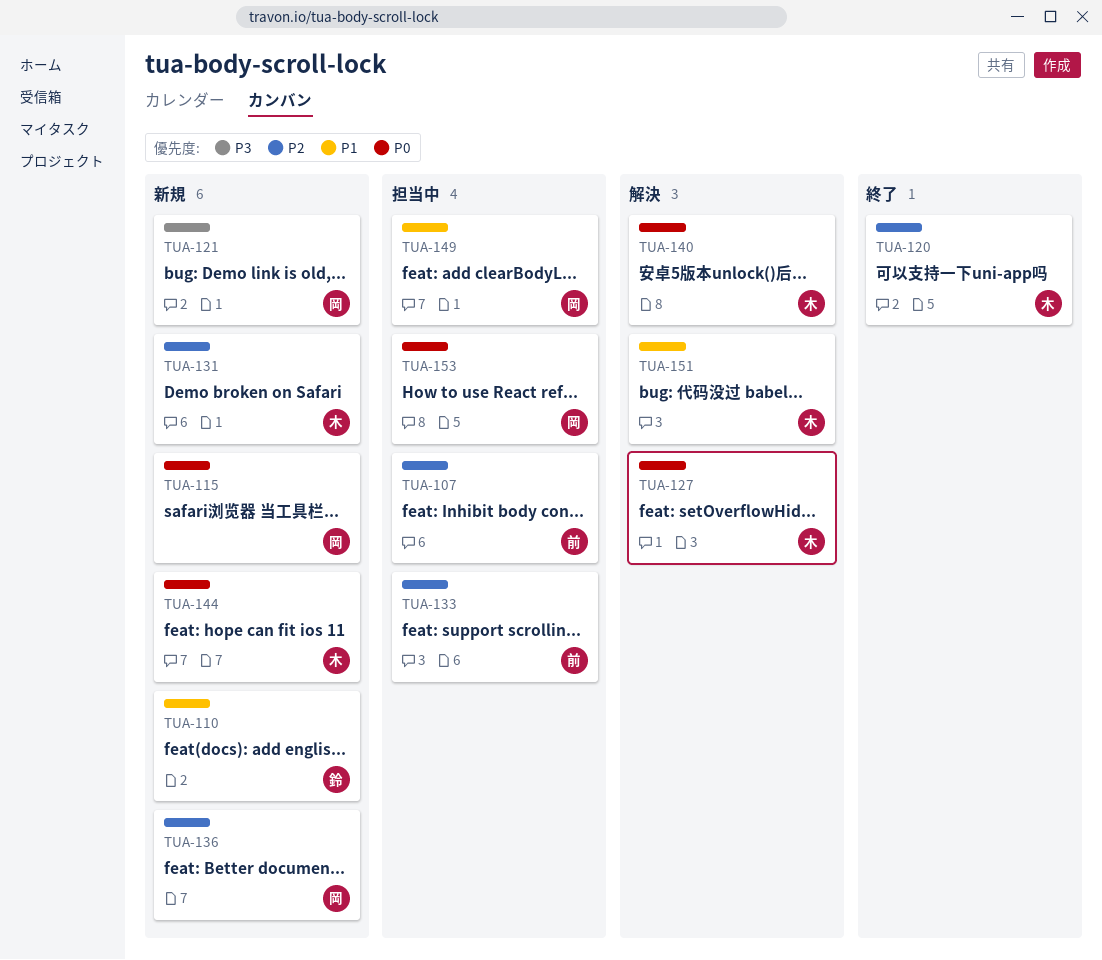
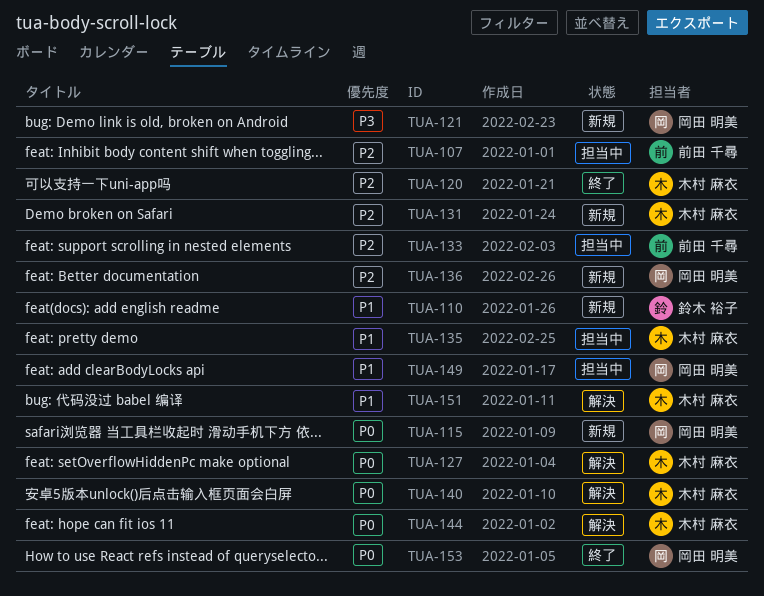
TUA-135: none -> present
TUA-144, status: 新規 -> 解決
TUA-153, status: 担当中 -> 終了

